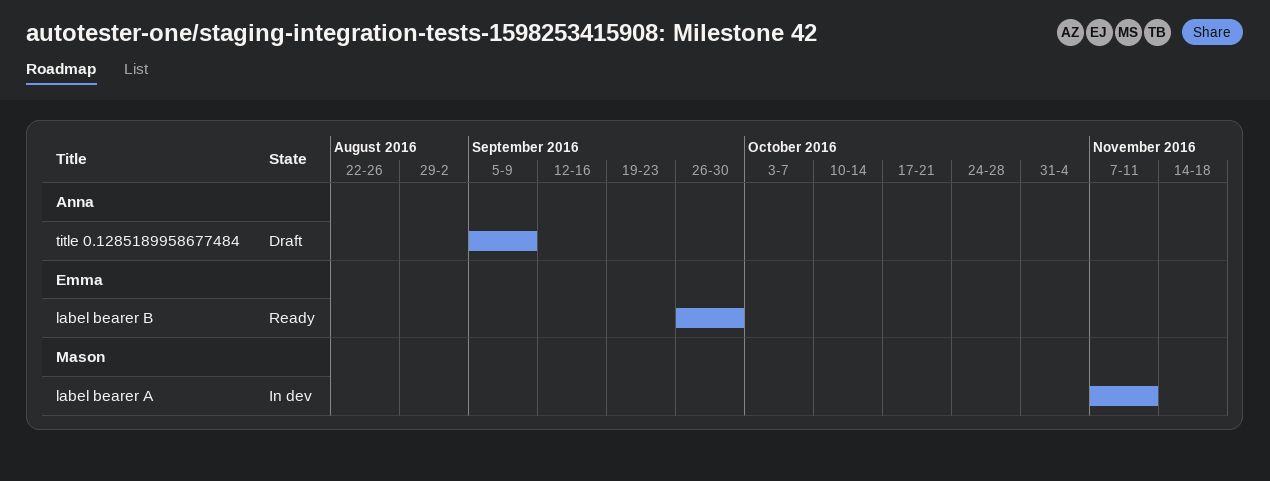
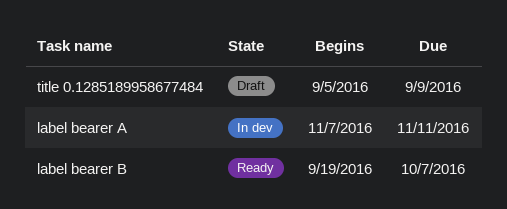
label bearer B, start: Sep 26 -> Sep 19
label bearer B, due: Sep 30 -> Oct 7

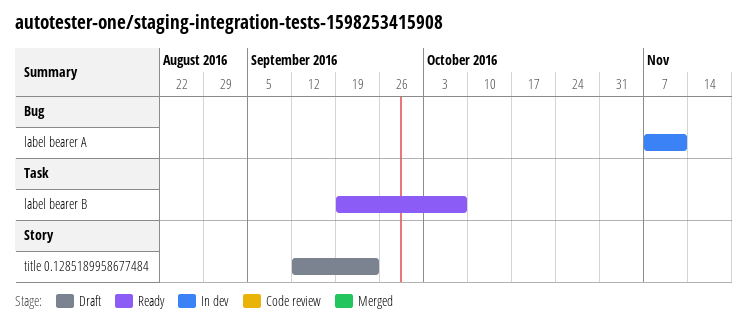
title 0.1285189958677484, start: Sep 5 -> Sep 12
title 0.1285189958677484, due: Sep 9 -> Sep 23

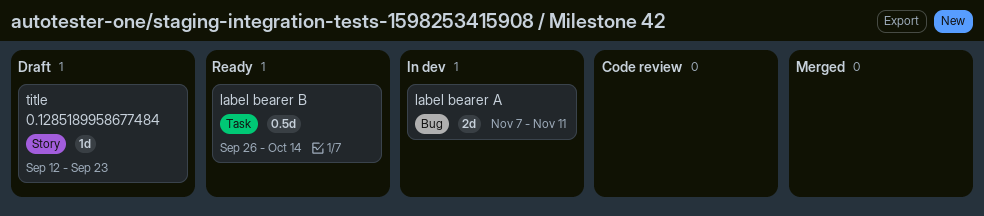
label bearer B, start: Sep 19 -> Sep 26
label bearer B, due: Oct 7 -> Oct 14

